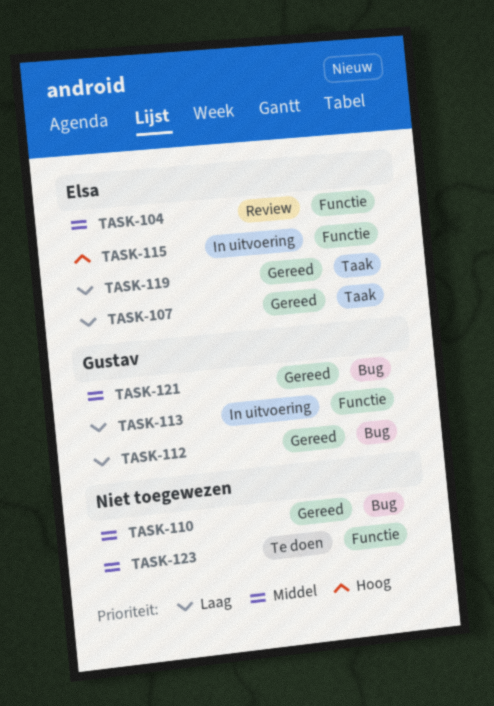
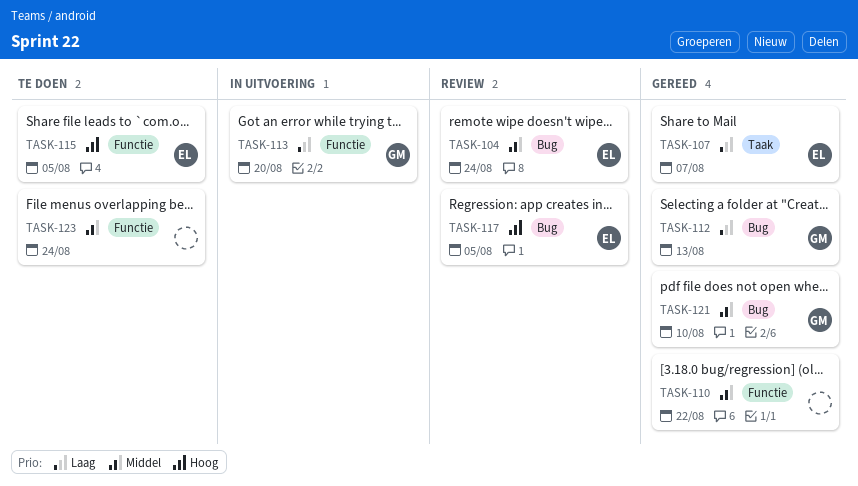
TASK-104, label: Functie -> Bug
TASK-110, label: Bug -> Functie
TASK-115, status: In uitvoering -> Te doen
TASK-117: none -> present
TASK-119: present -> none

